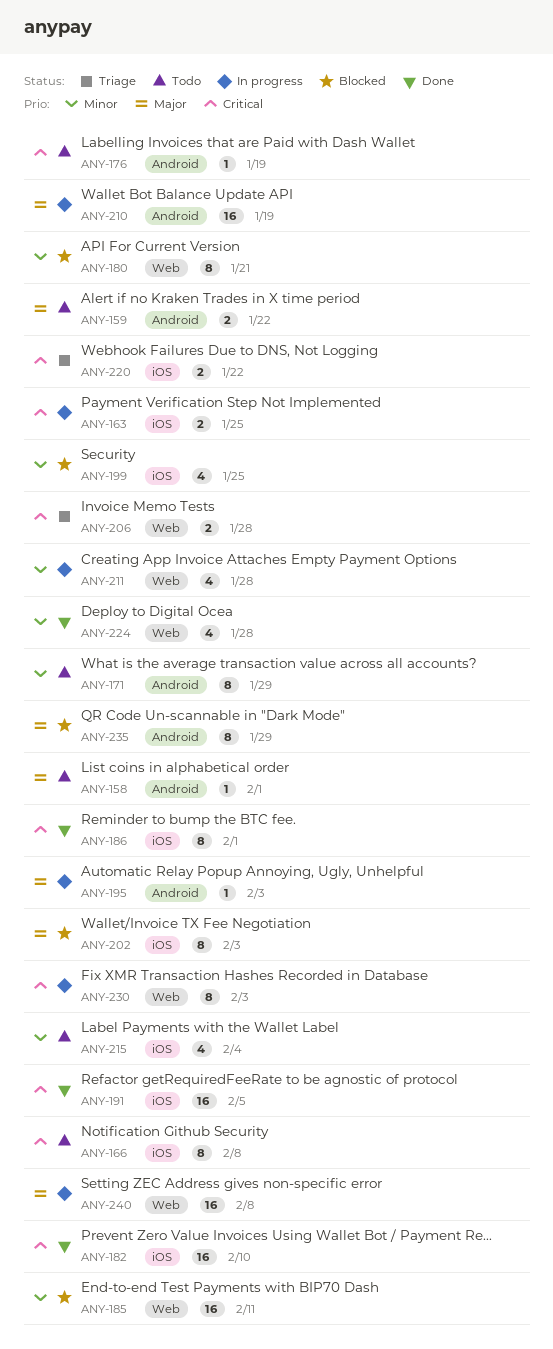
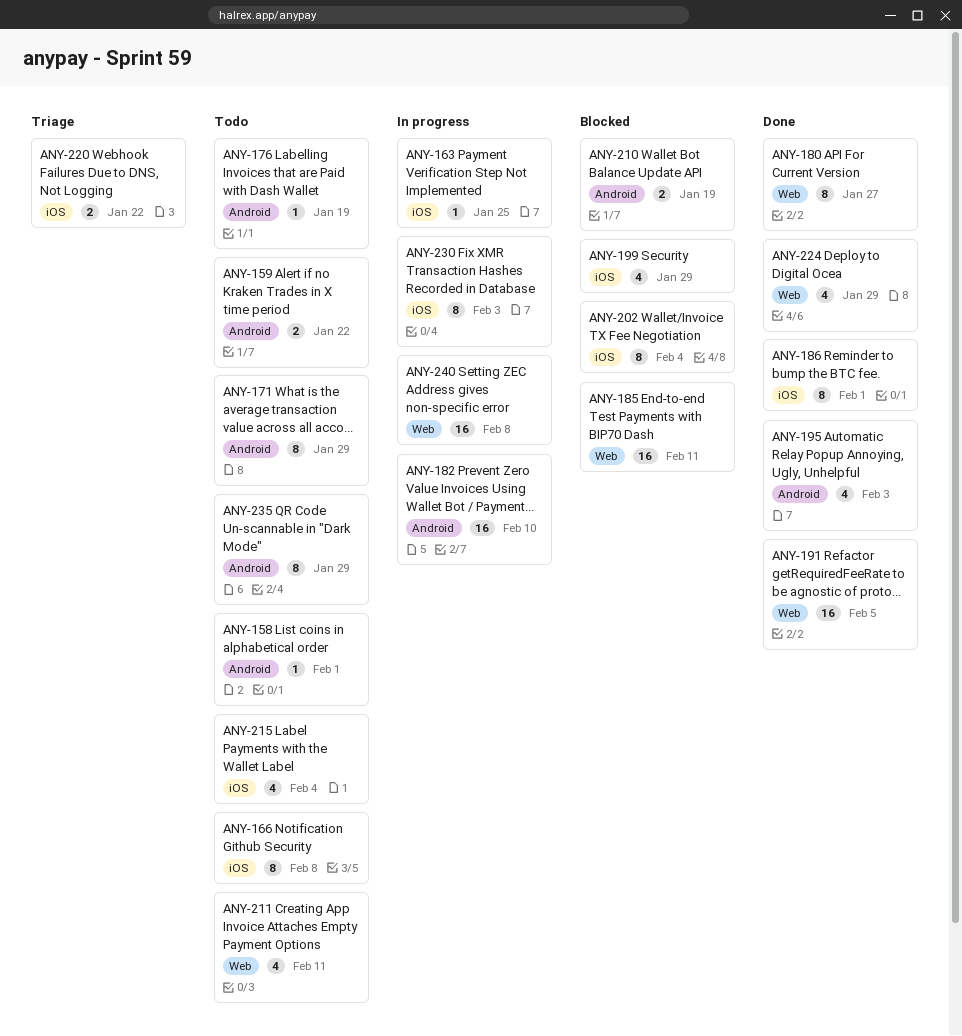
ANY-163, estimate: 2 -> 1
ANY-180, status: Blocked -> Done
ANY-180, due: Jan 21 -> Jan 27
ANY-182, status: Done -> In progress
ANY-182, label: iOS -> Android
ANY-191, label: iOS -> Web
ANY-195, status: In progress -> Done
ANY-195, estimate: 1 -> 4
ANY-199, due: Jan 25 -> Jan 29
ANY-202, due: Feb 3 -> Feb 4
ANY-206: present -> none
ANY-210, status: In progress -> Blocked
ANY-210, estimate: 16 -> 2
ANY-211, status: In progress -> Todo
ANY-211, due: Jan 28 -> Feb 11
ANY-224, due: Jan 28 -> Jan 29
ANY-230, label: Web -> iOS
ANY-235, status: Blocked -> Todo

